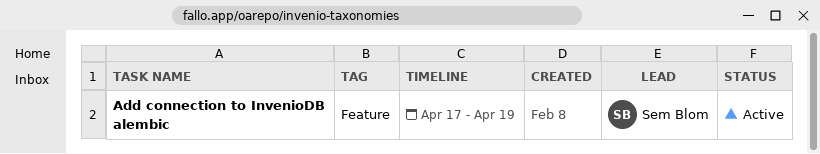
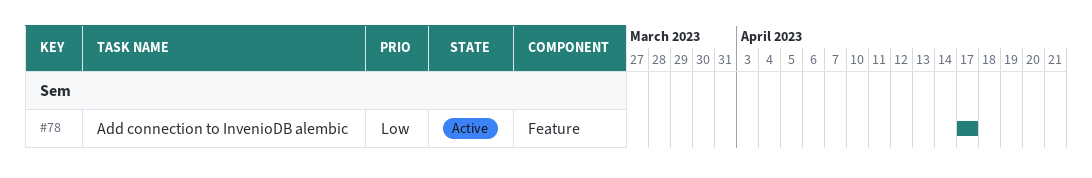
Add connection to InvenioDB alembic, due: Apr 19 -> Apr 17

